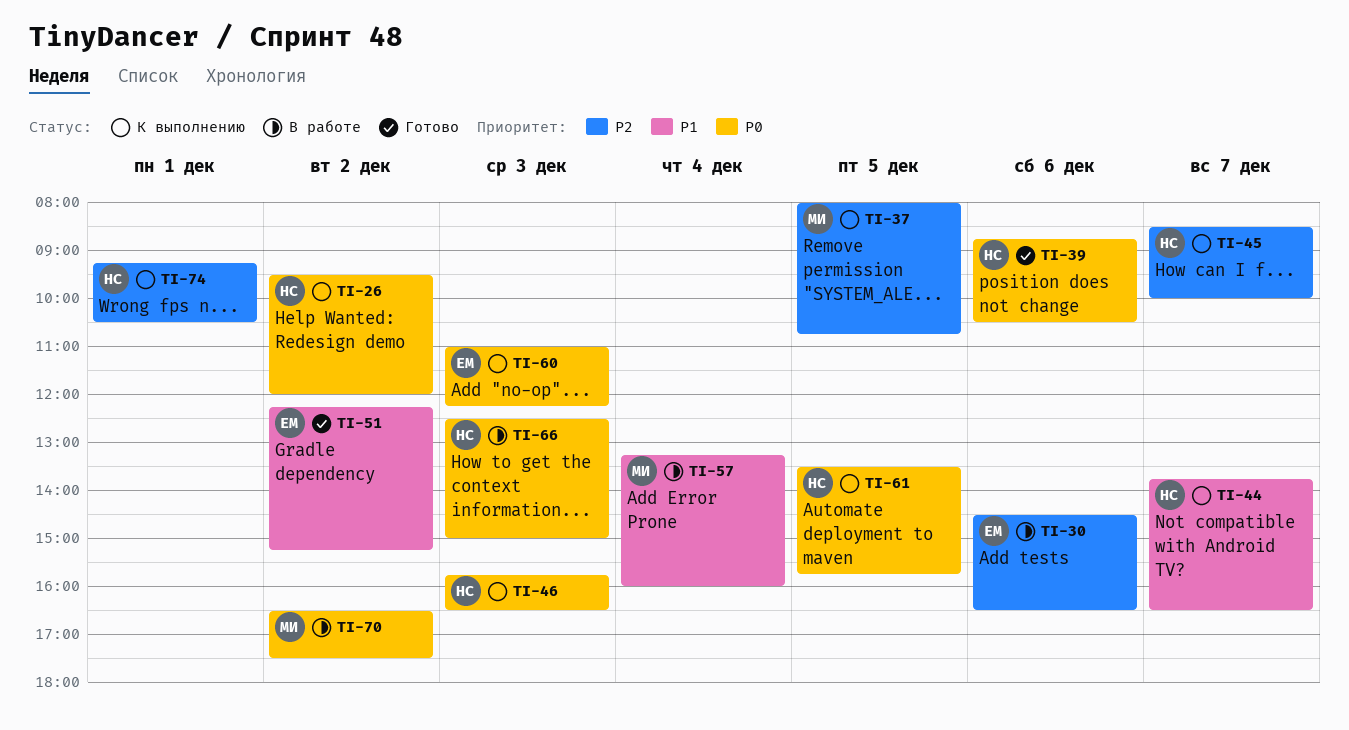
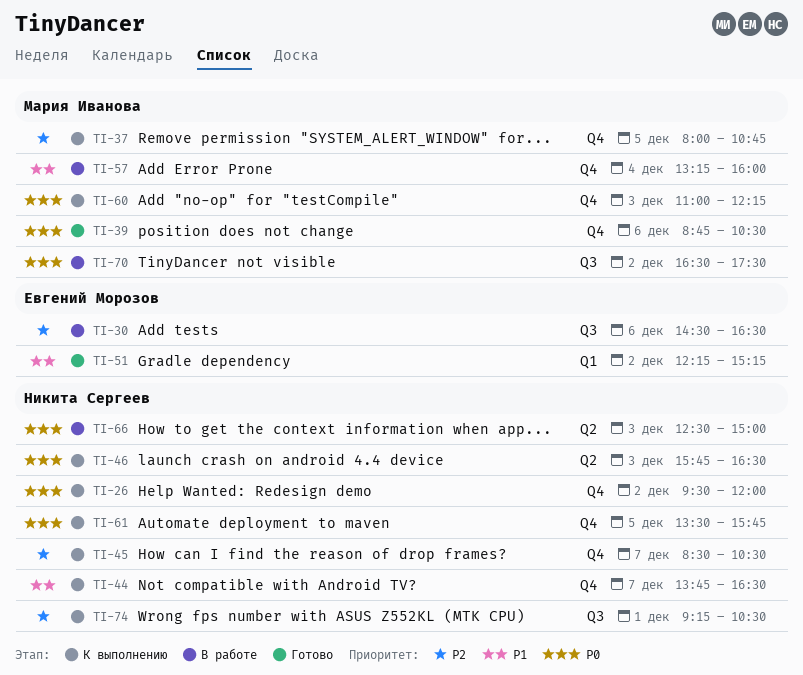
TI-39, owner: Никита Сергеев -> Мария Иванова
TI-45, ends: 10:00 -> 10:30
TI-60, owner: Евгений Морозов -> Мария Иванова

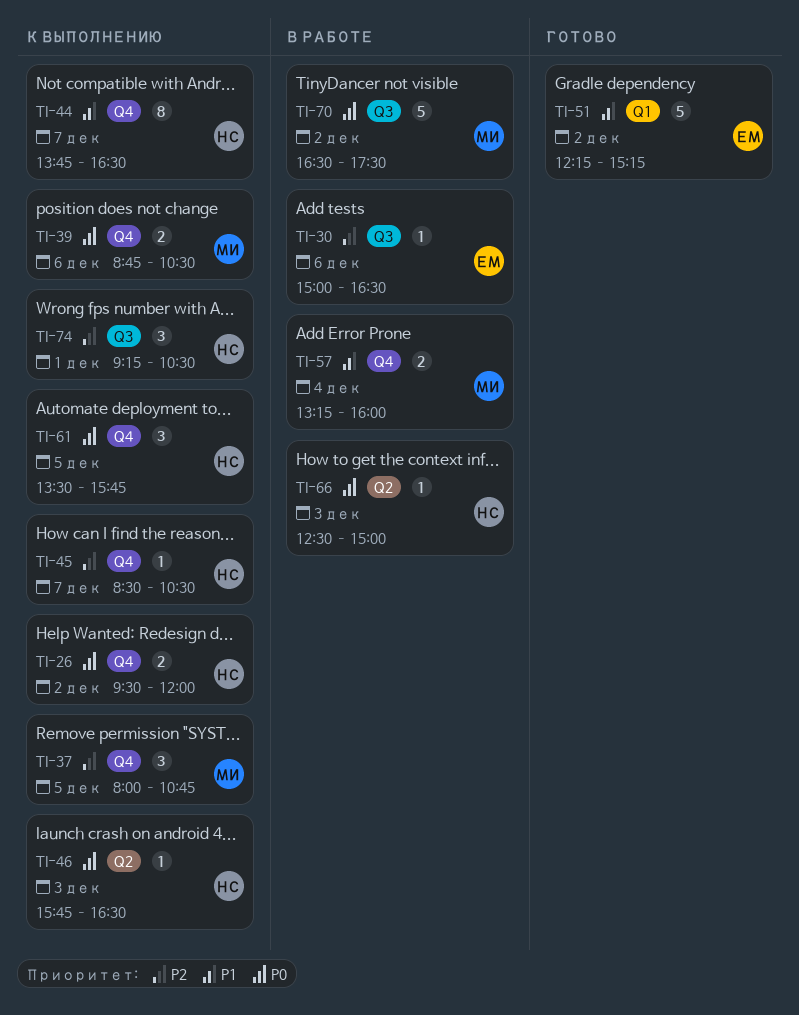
TI-30, begins: 14:30 -> 15:00
TI-39, status: Готово -> К выполнению
TI-60: present -> none

